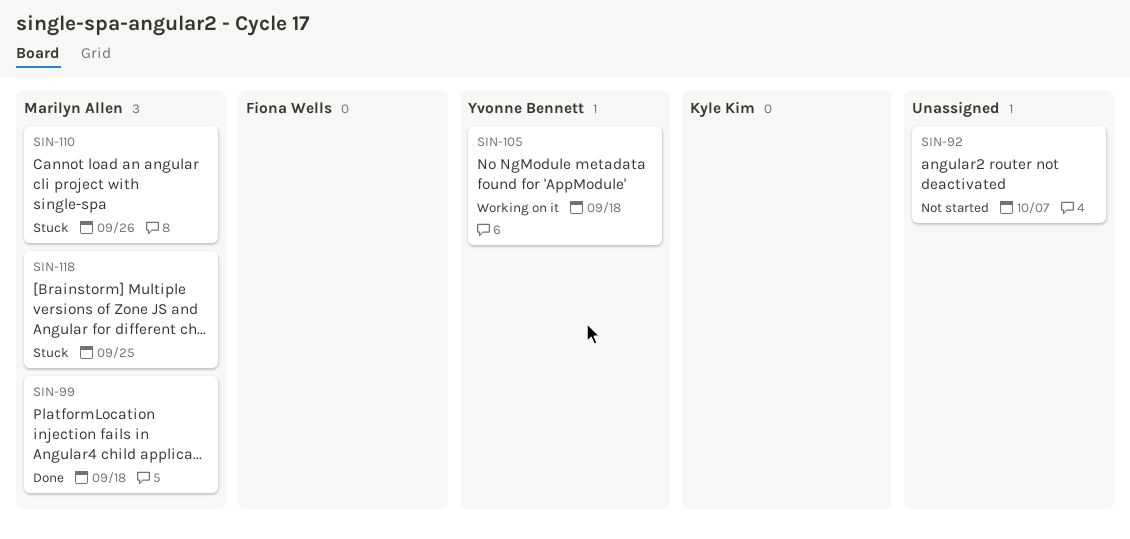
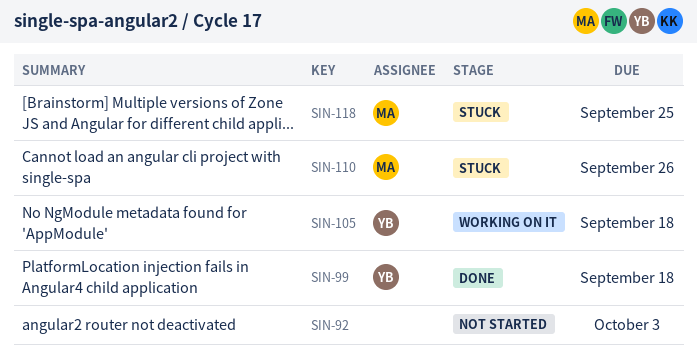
SIN-92, due: Oct 7 -> Oct 3
SIN-99, owner: Marilyn Allen -> Yvonne Bennett

